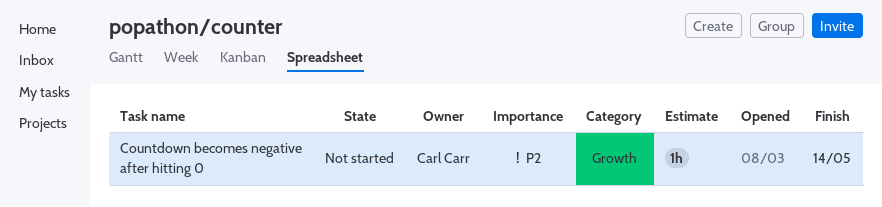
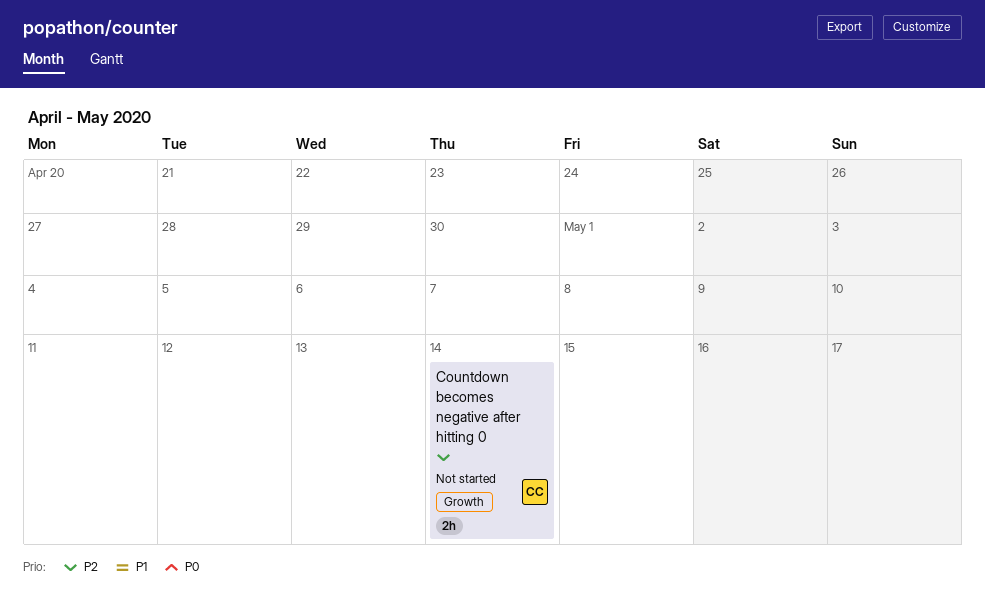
Countdown becomes negative after hitting 0, estimate: 1h -> 2h

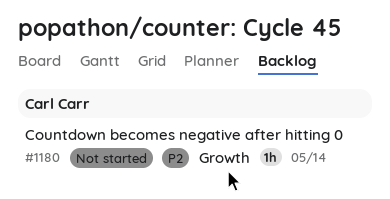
Countdown becomes negative after hitting 0, estimate: 2h -> 1h

